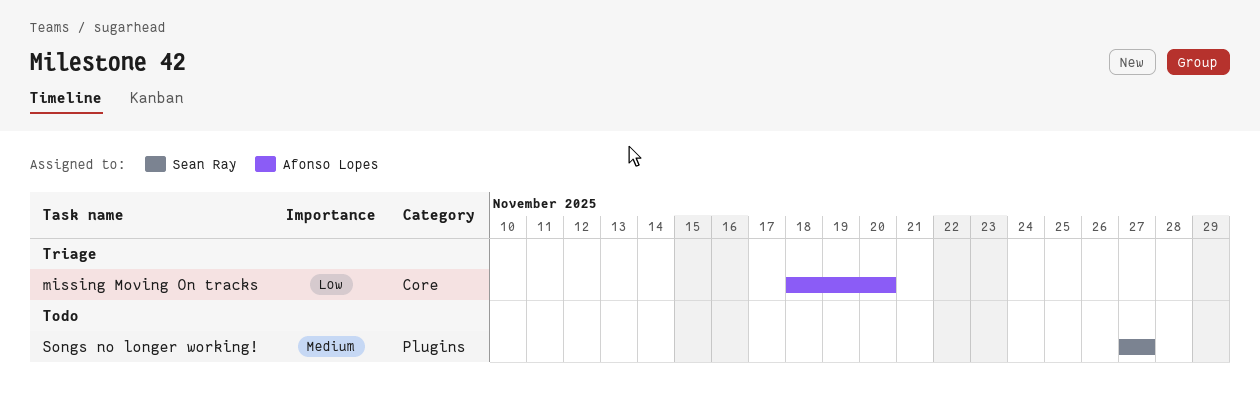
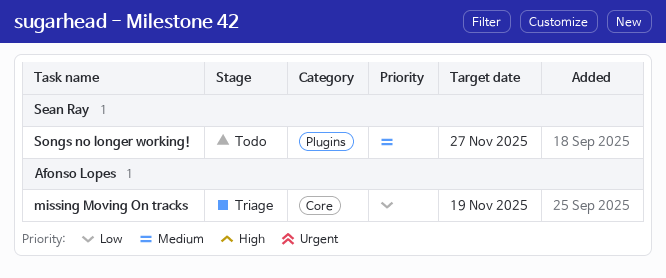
missing Moving On tracks, due: Nov 20 -> Nov 19

